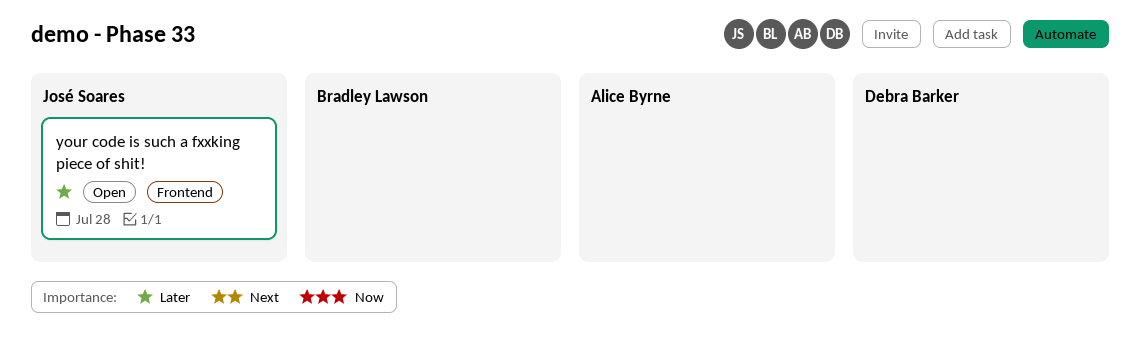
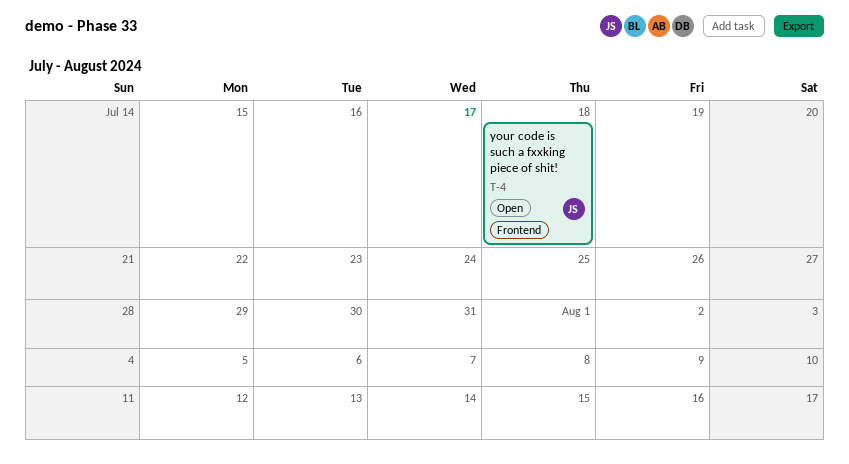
your code is such a fxxking piece of shit!, due: Jul 28 -> Jul 18

